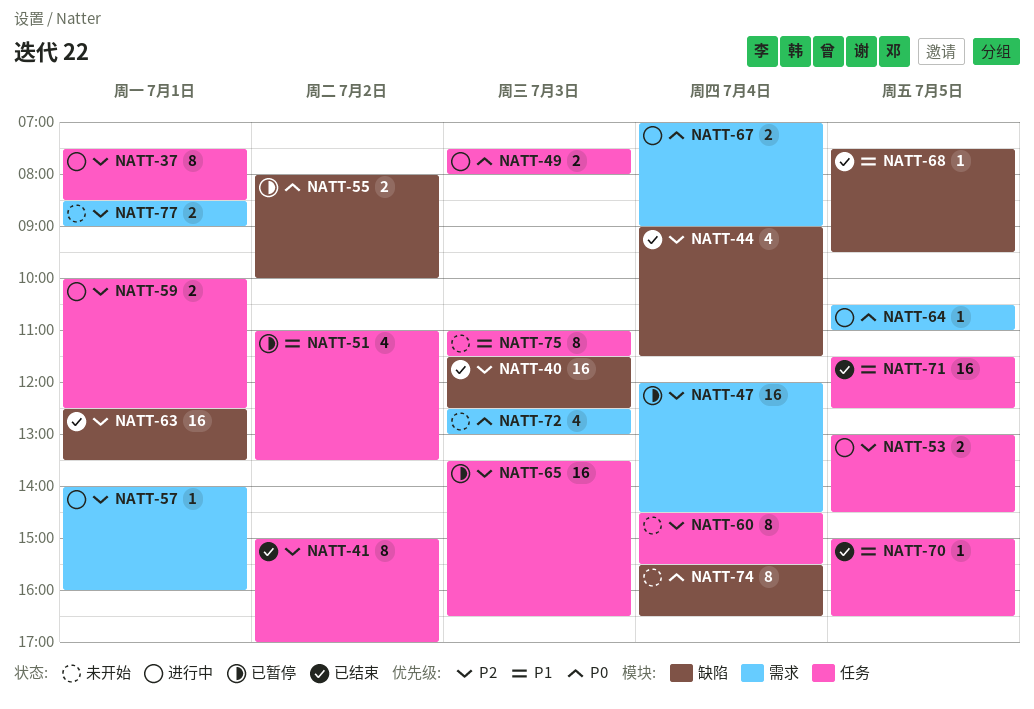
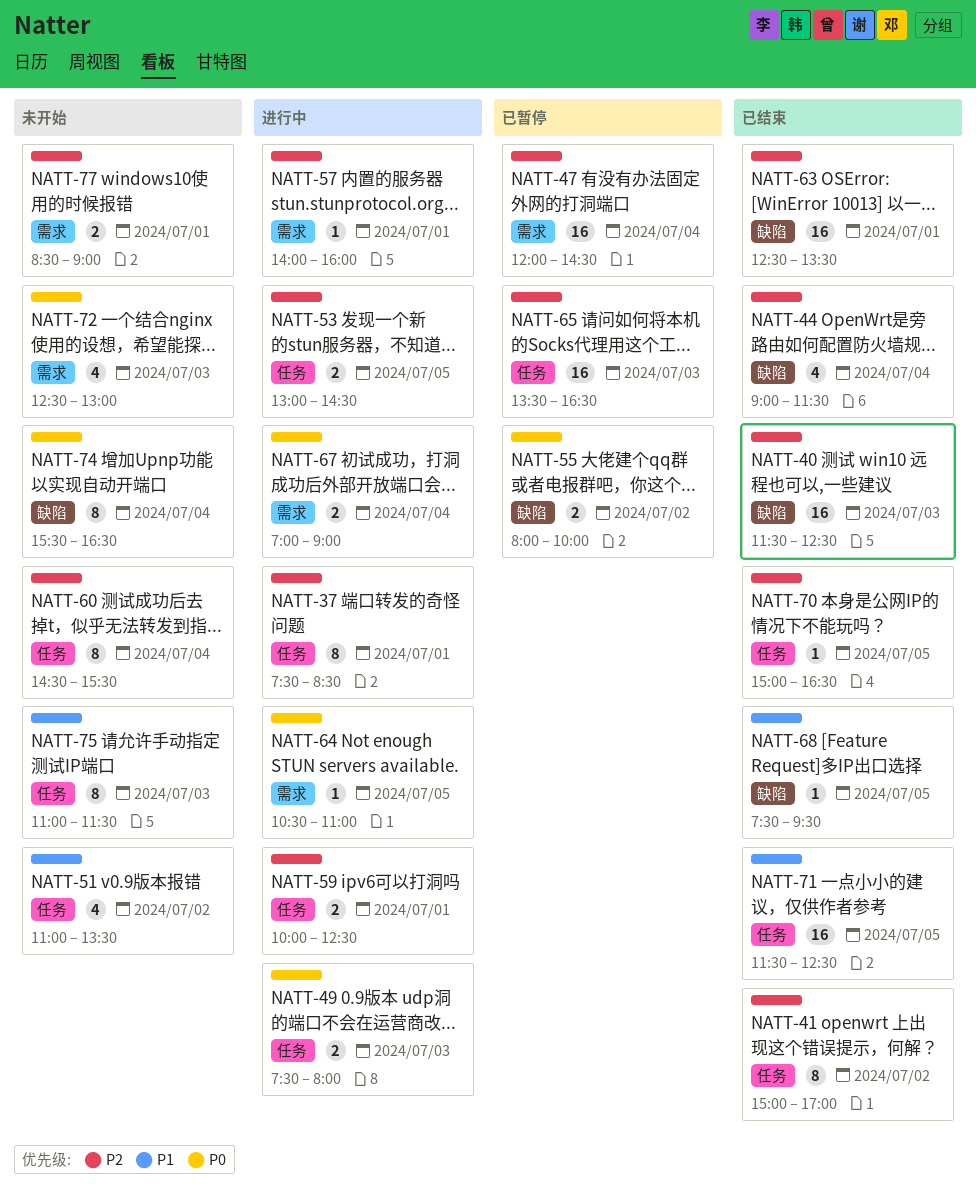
NATT-51, status: 已暂停 -> 未开始
NATT-70, priority: P1 -> P2

